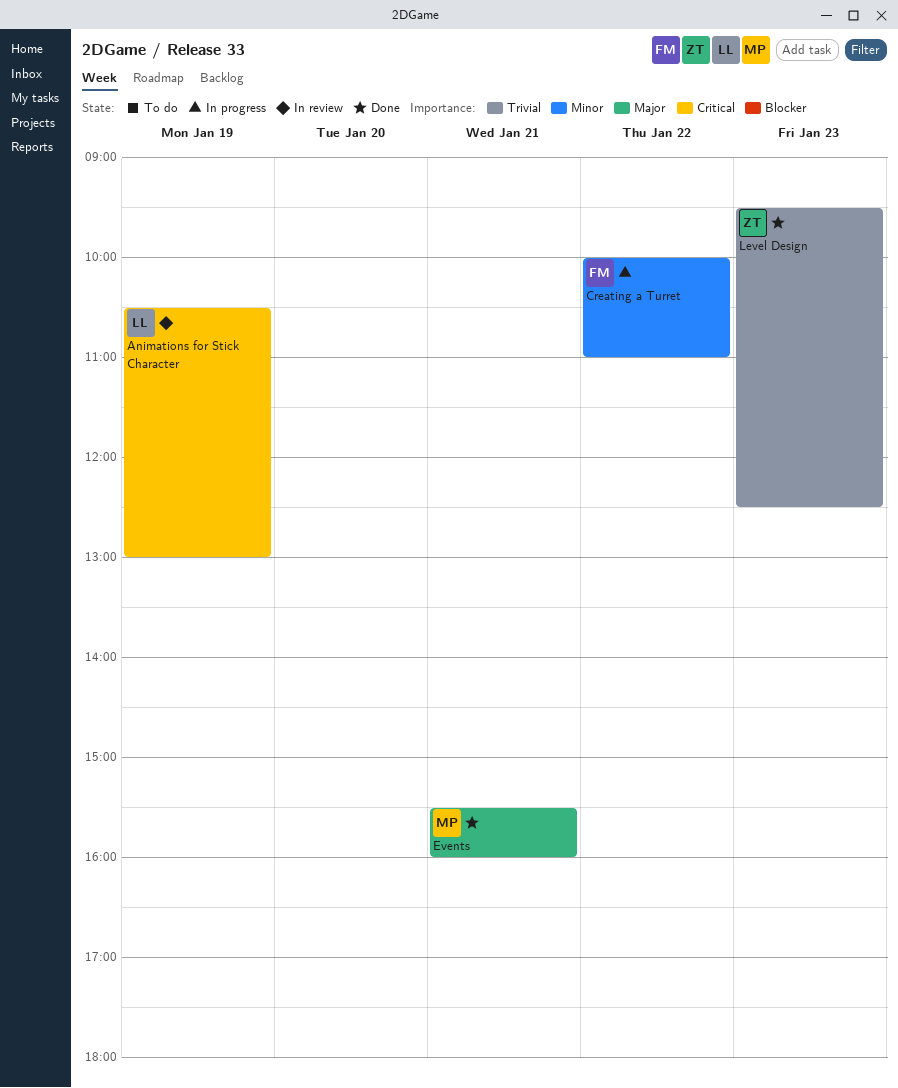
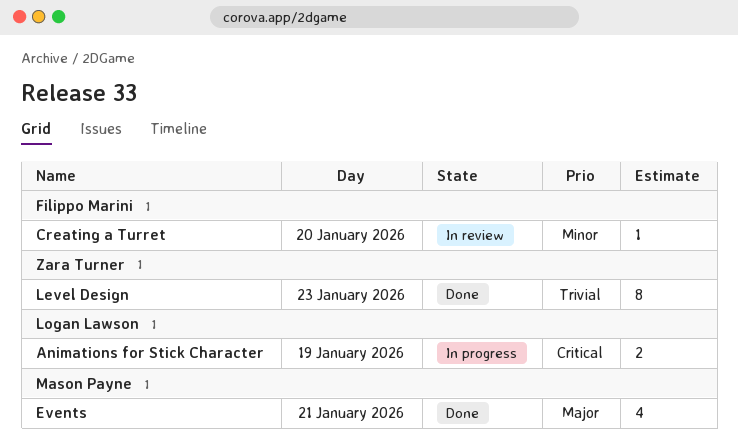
Animations for Stick Character, status: In review -> In progress
Creating a Turret, status: In progress -> In review
Creating a Turret, day: Jan 22 -> Jan 20

